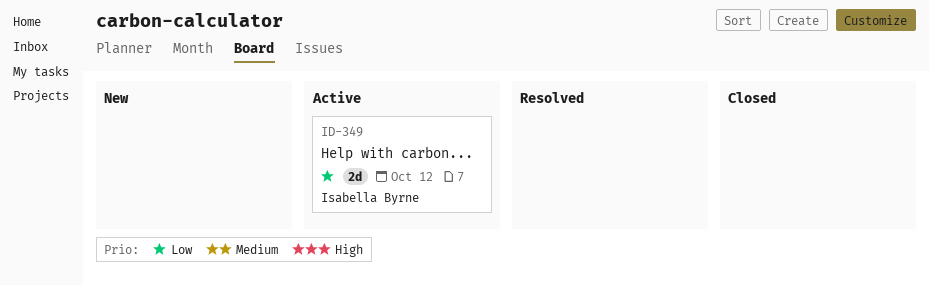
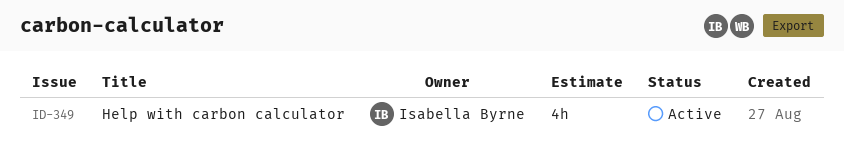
ID-349, estimate: 2d -> 4h

